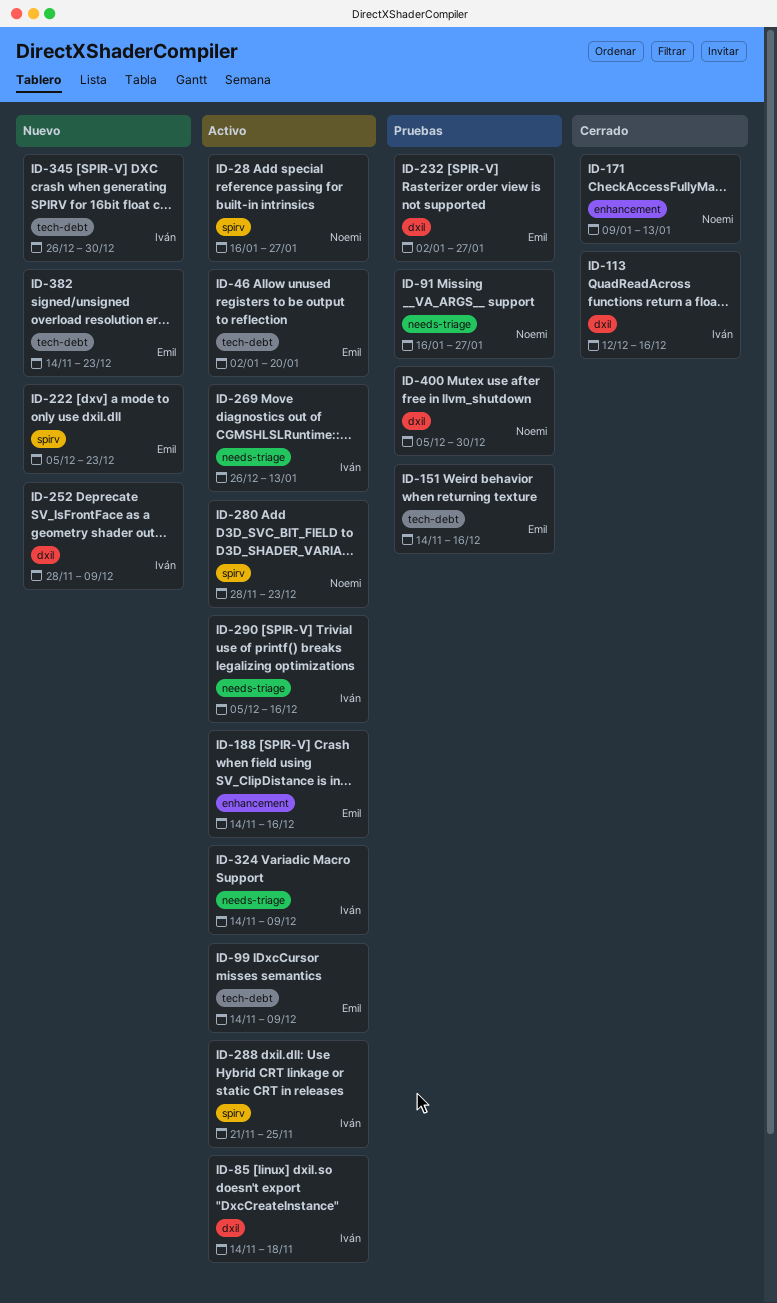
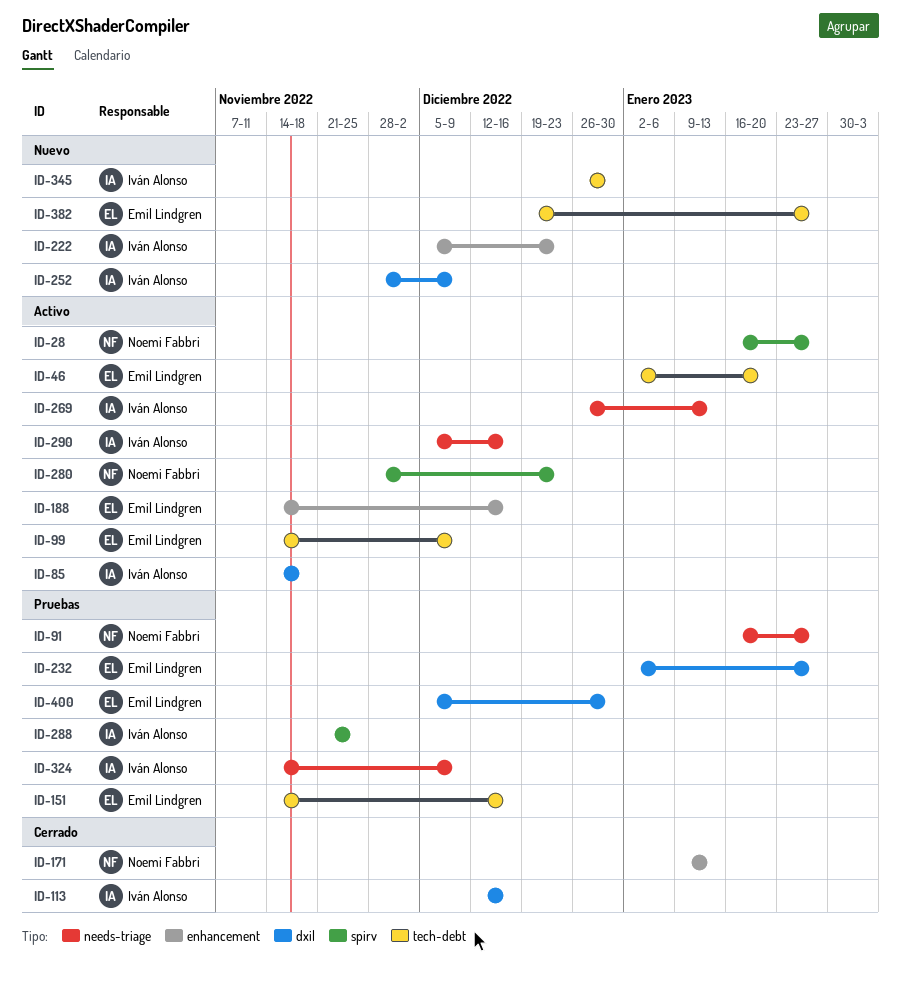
ID-222, owner: Emil Lindgren -> Iván Alonso
ID-222, label: spirv -> enhancement
ID-288, status: Activo -> Pruebas
ID-324, status: Activo -> Pruebas
ID-382, start: Nov 14 -> Dec 19
ID-382, due: Dec 23 -> Jan 27
ID-400, owner: Noemi Fabbri -> Emil Lindgren

